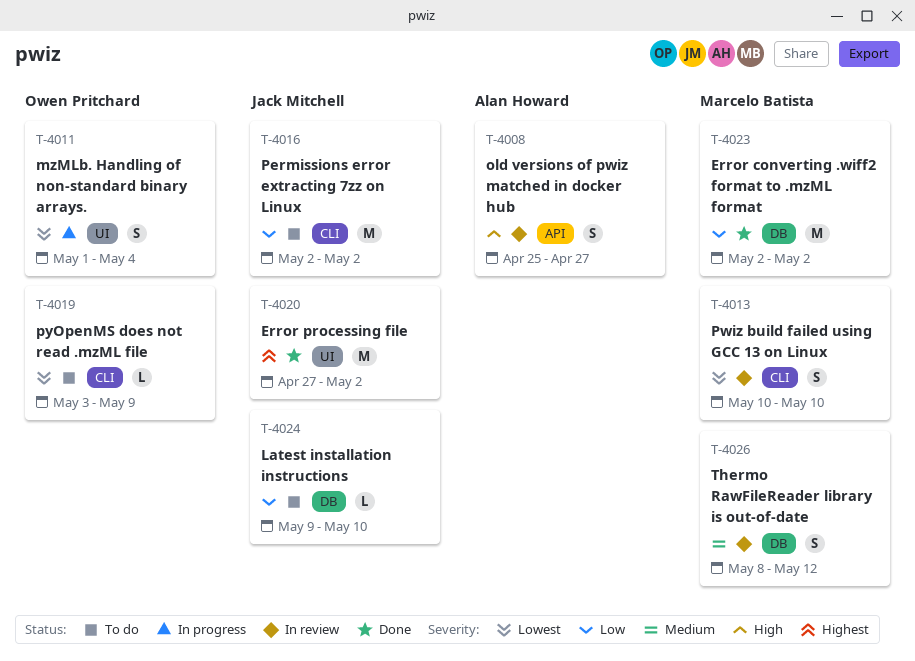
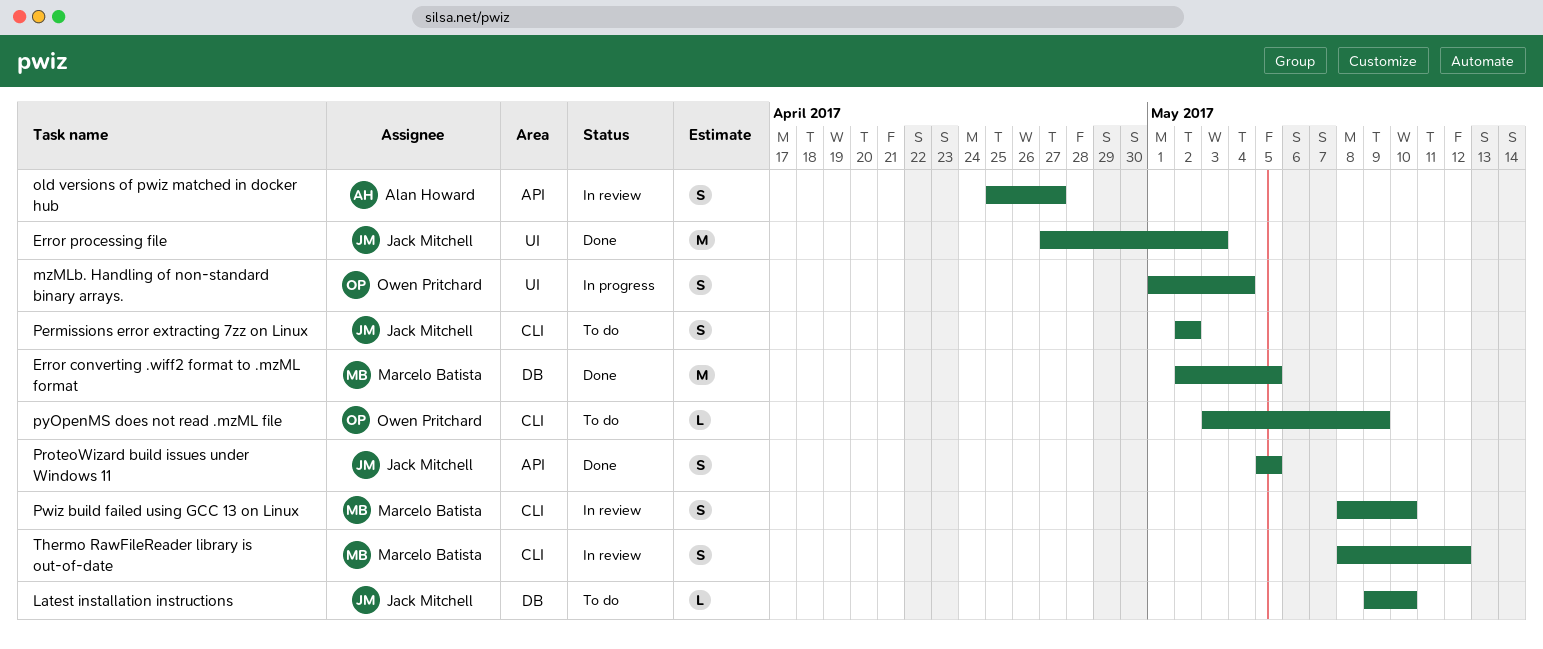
Error converting .wiff2 format to .mzML format, due: May 2 -> May 5
Error processing file, due: May 2 -> May 3
Permissions error extracting 7zz on Linux, estimate: M -> S
ProteoWizard build issues under Windows 11: none -> present
Pwiz build failed using GCC 13 on Linux, start: May 10 -> May 8
Thermo RawFileReader library is out-of-date, label: DB -> CLI

